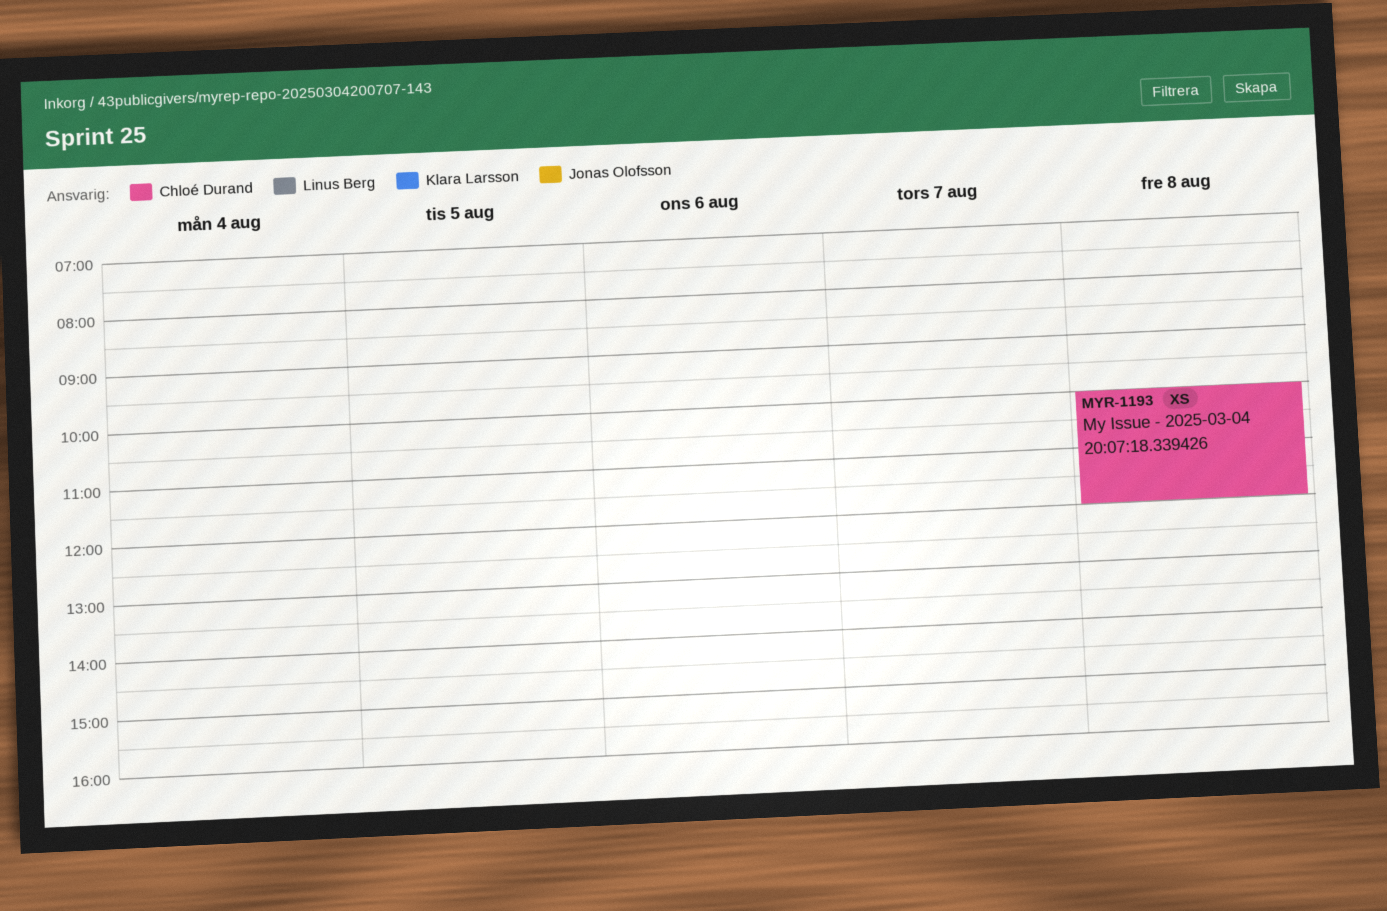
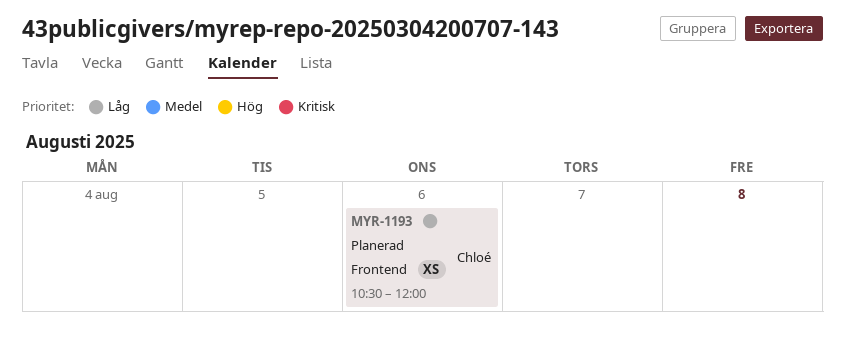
MYR-1193, day: Aug 8 -> Aug 6
MYR-1193, begins: 10:00 -> 10:30

